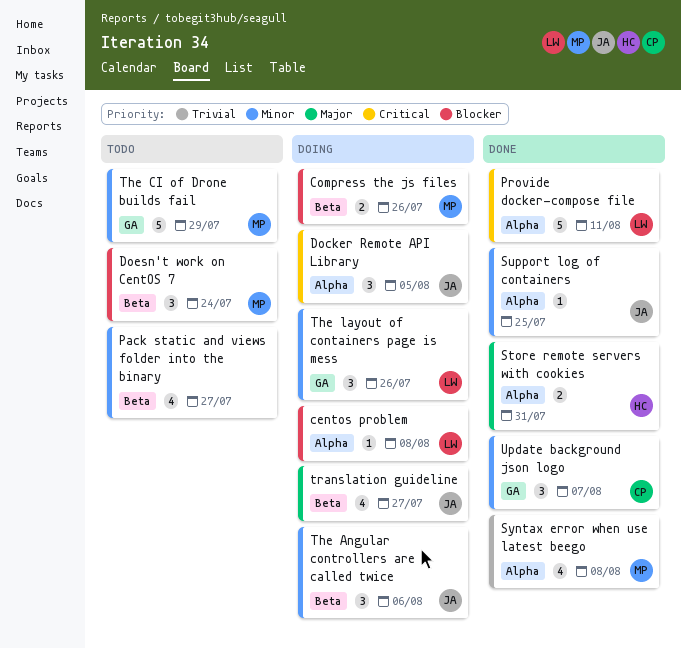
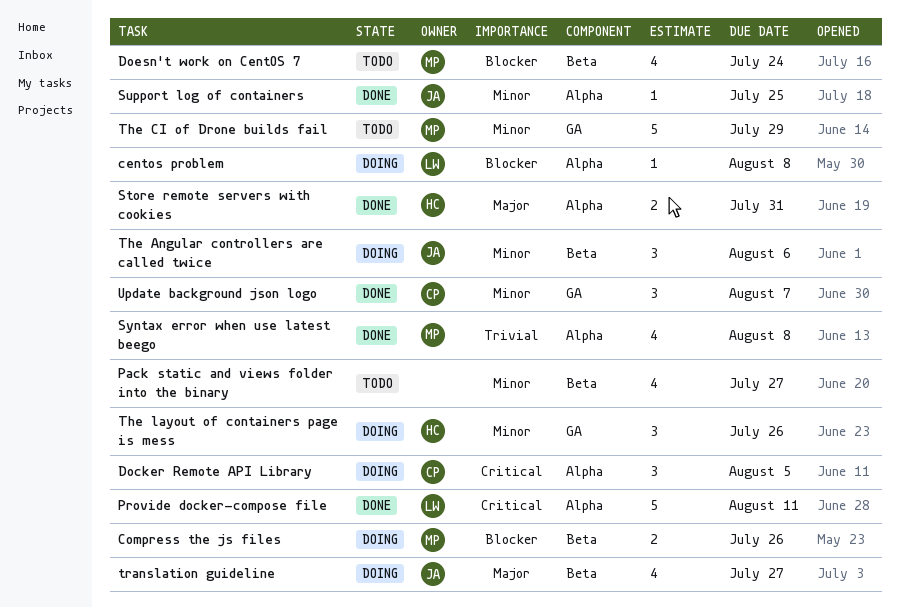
Docker Remote API Library, owner: JA -> CP
Doesn't work on CentOS 7, estimate: 3 -> 4
The layout of containers page is mess, owner: LW -> HC

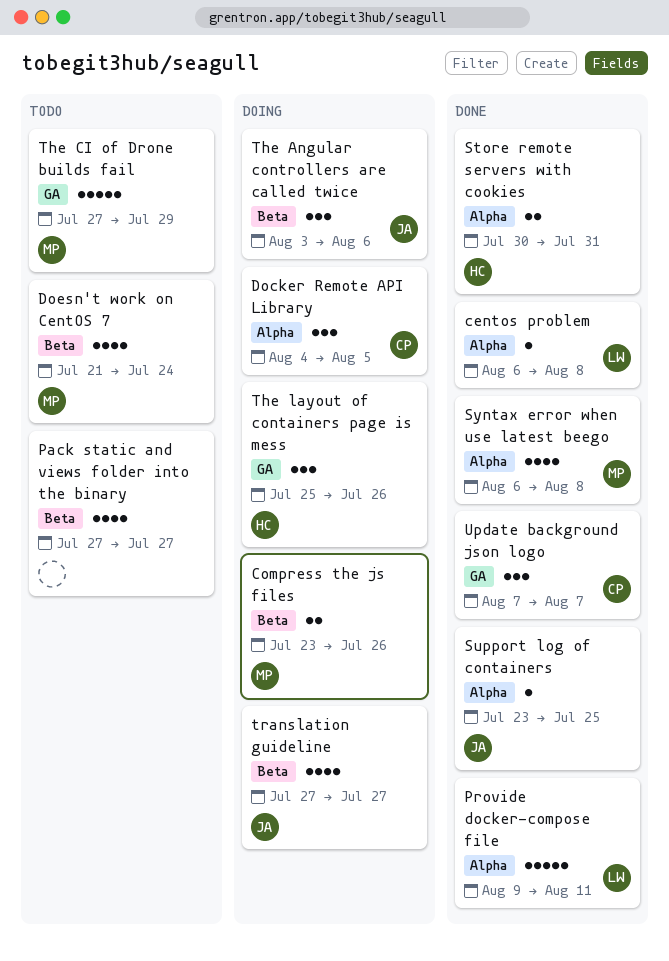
centos problem, status: Doing -> Done

